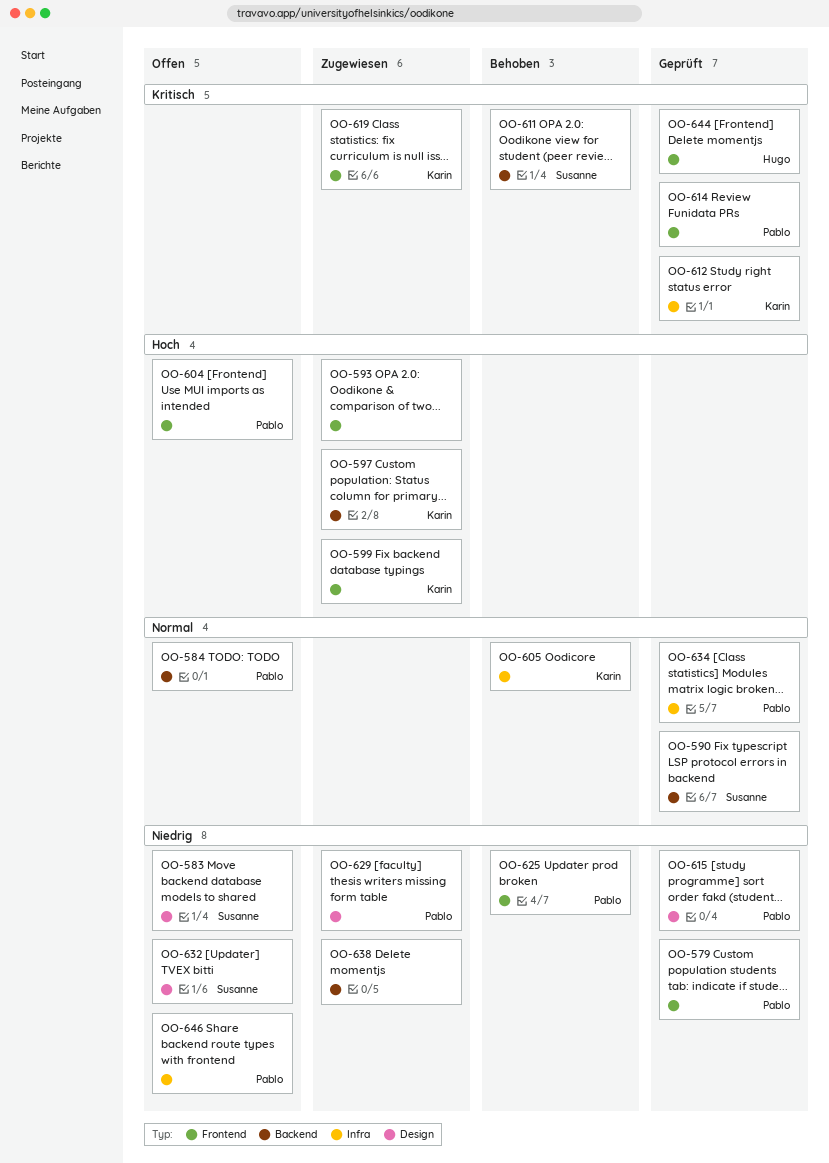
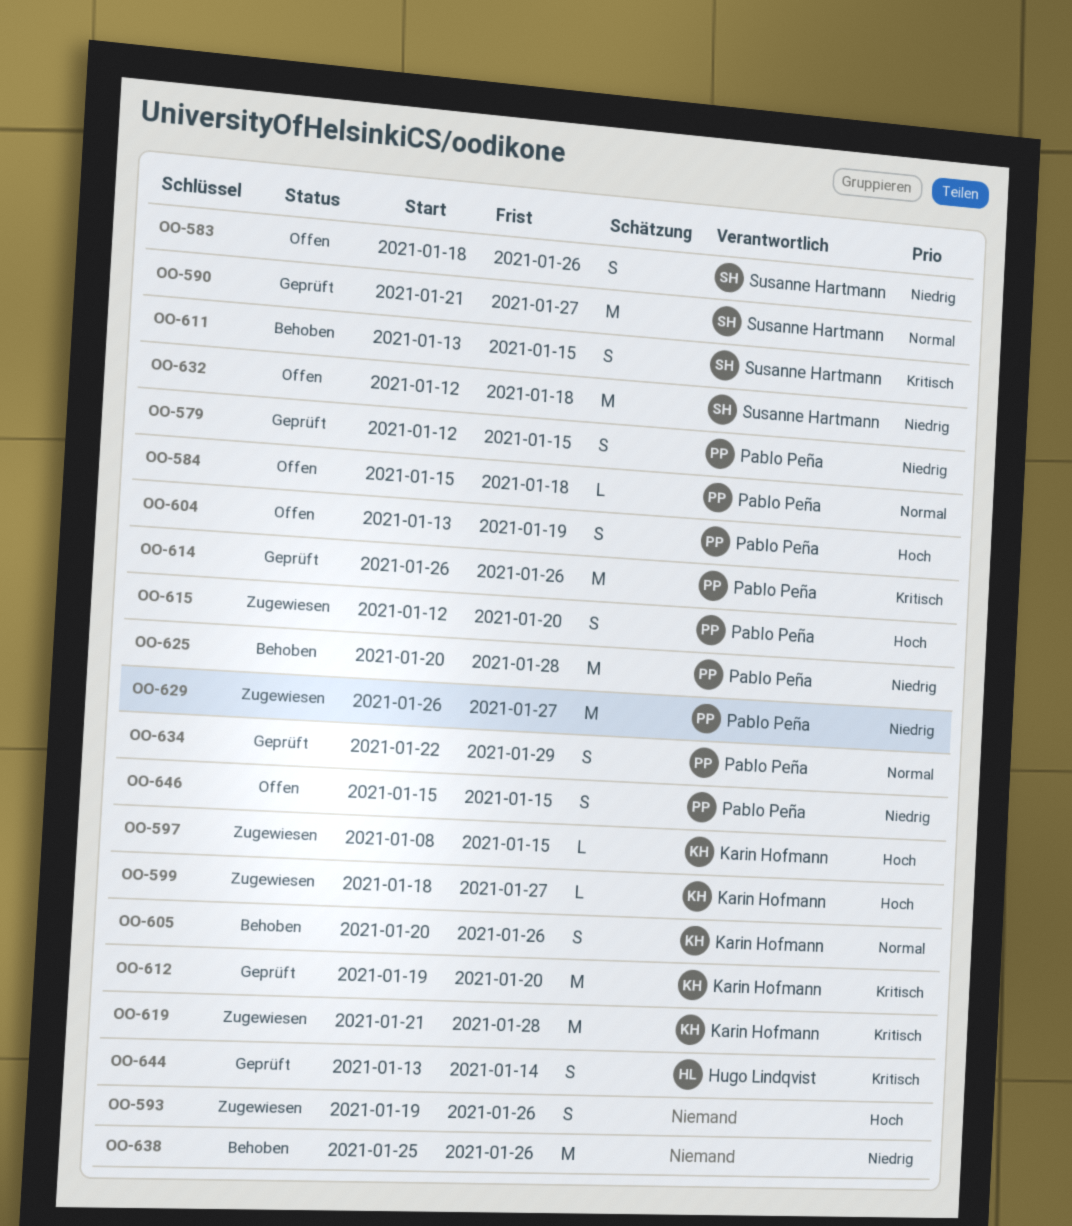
OO-615, status: Geprüft -> Zugewiesen
OO-615, priority: Niedrig -> Hoch
OO-638, status: Zugewiesen -> Behoben

